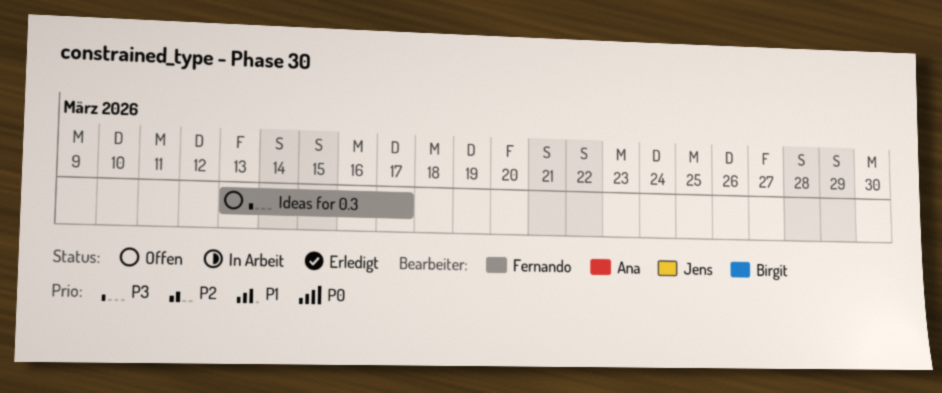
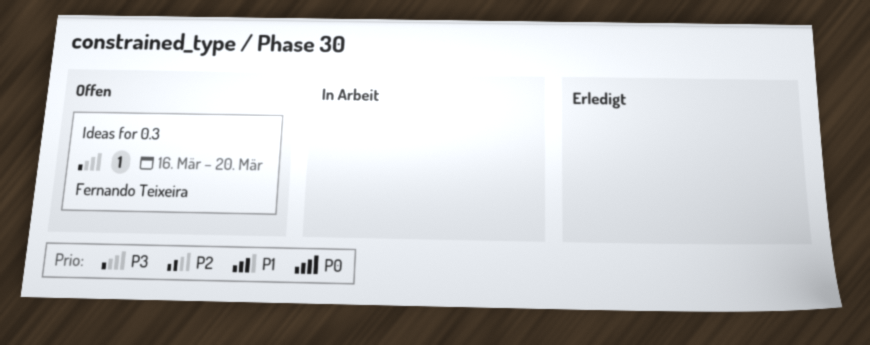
Ideas for 0.3, start: Mar 13 -> Mar 16
Ideas for 0.3, due: Mar 17 -> Mar 20

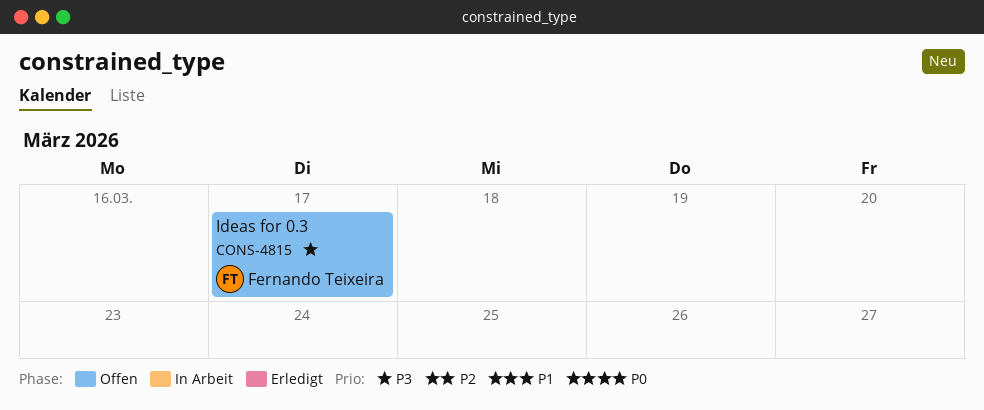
Ideas for 0.3, due: Mar 20 -> Mar 17

